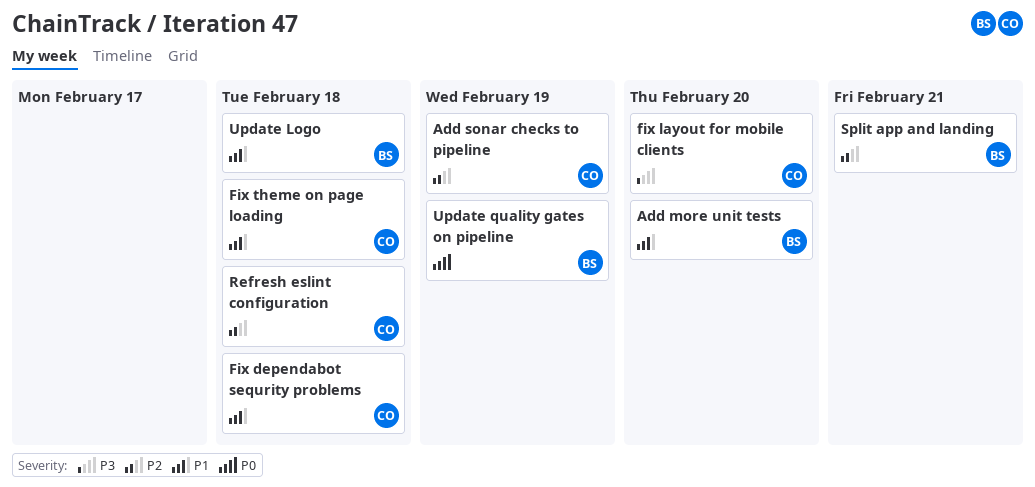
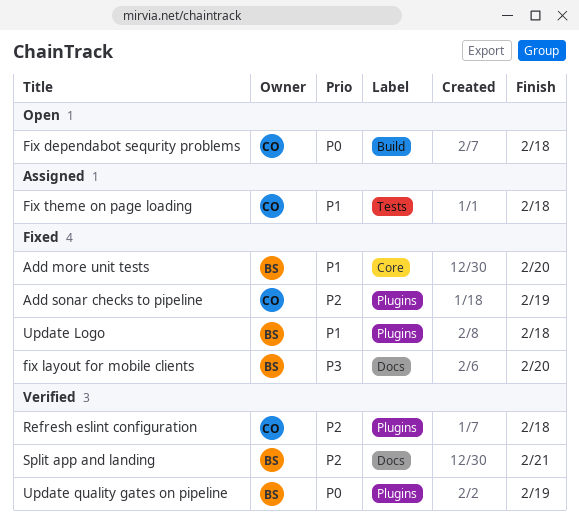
Fix dependabot sequrity problems, priority: P1 -> P0
fix layout for mobile clients, owner: CO -> BS

